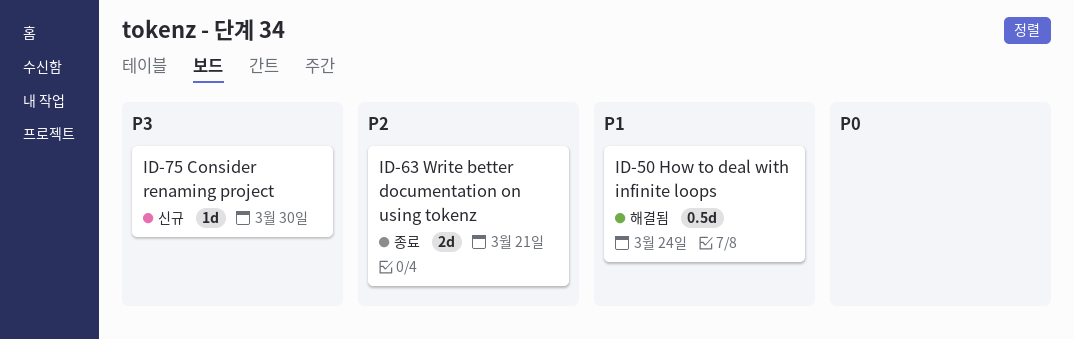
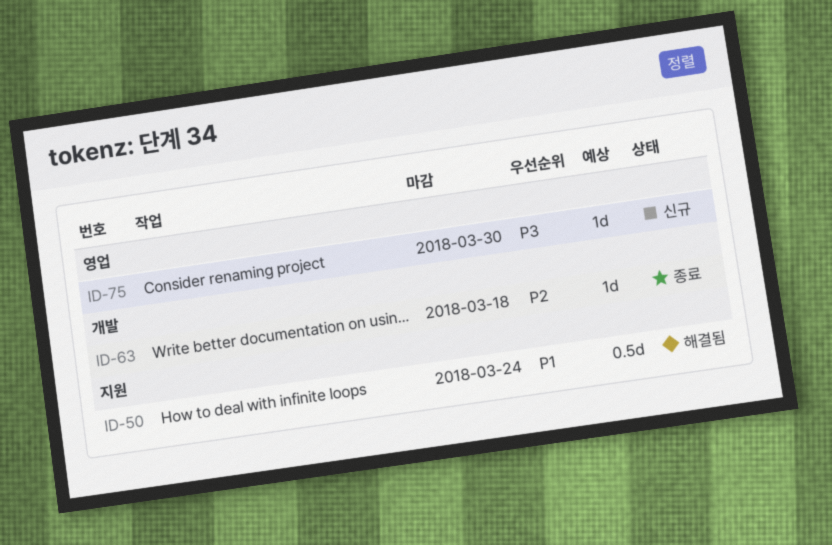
ID-63, estimate: 2d -> 1d
ID-63, due: Mar 21 -> Mar 18

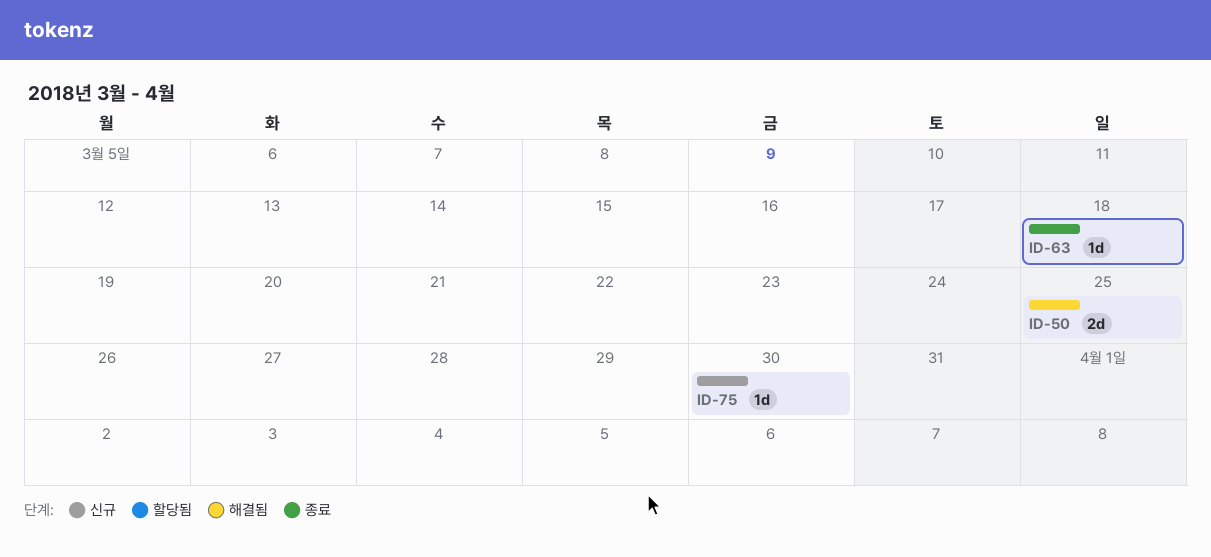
ID-50, estimate: 0.5d -> 2d
ID-50, due: Mar 24 -> Mar 25

